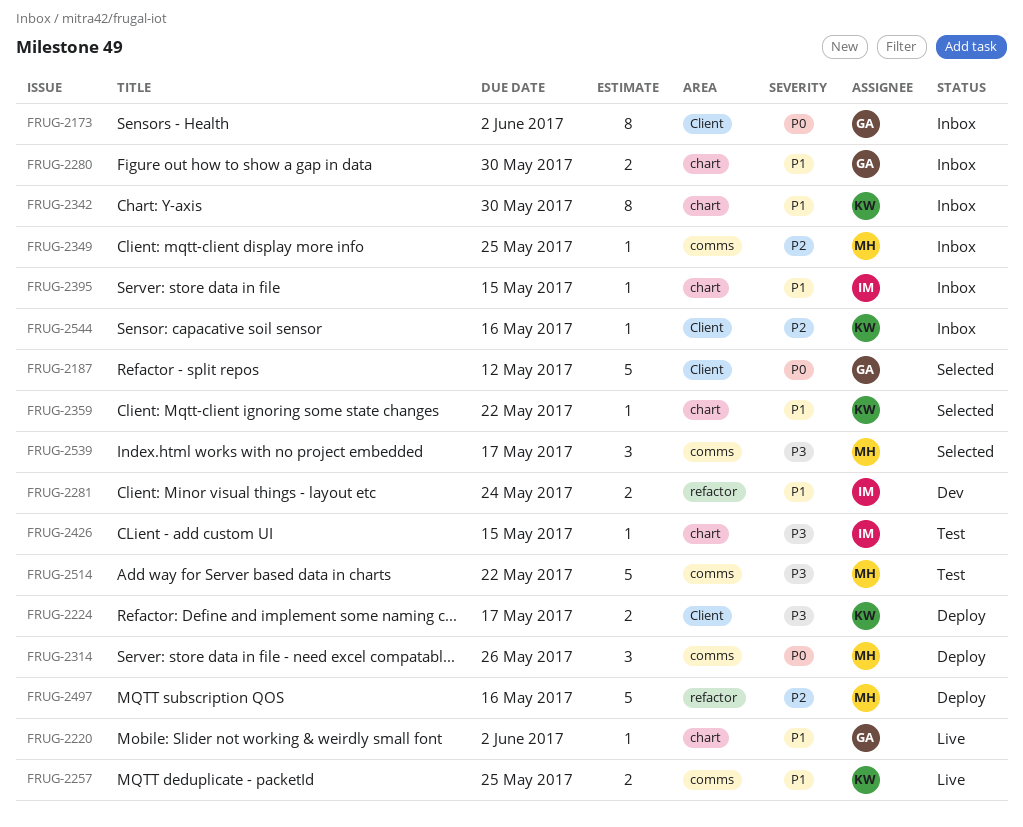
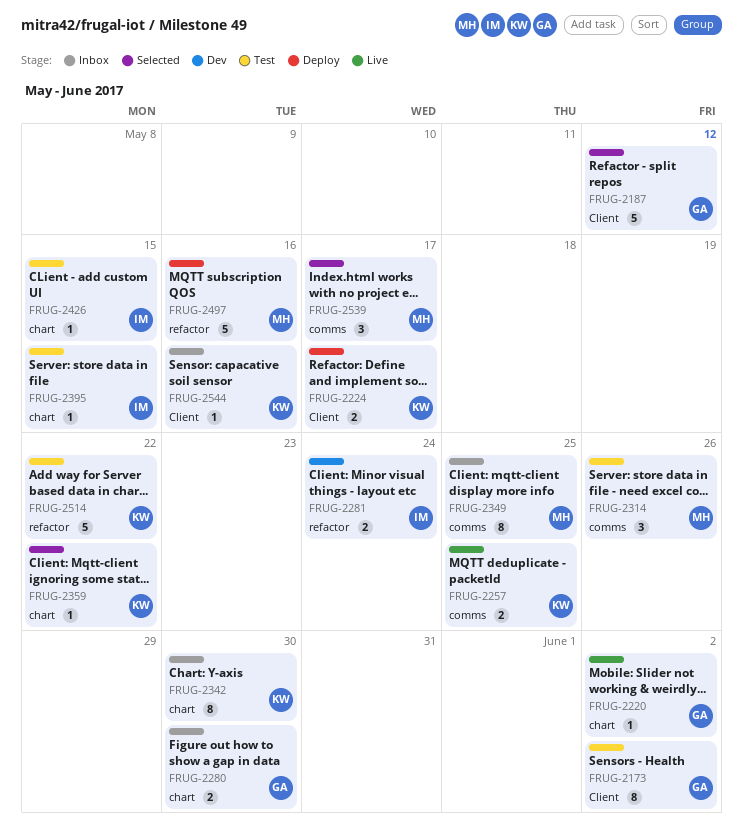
FRUG-2173, status: Inbox -> Test
FRUG-2314, status: Deploy -> Test
FRUG-2349, estimate: 1 -> 8
FRUG-2395, status: Inbox -> Test
FRUG-2514, owner: MH -> KW
FRUG-2514, label: comms -> refactor

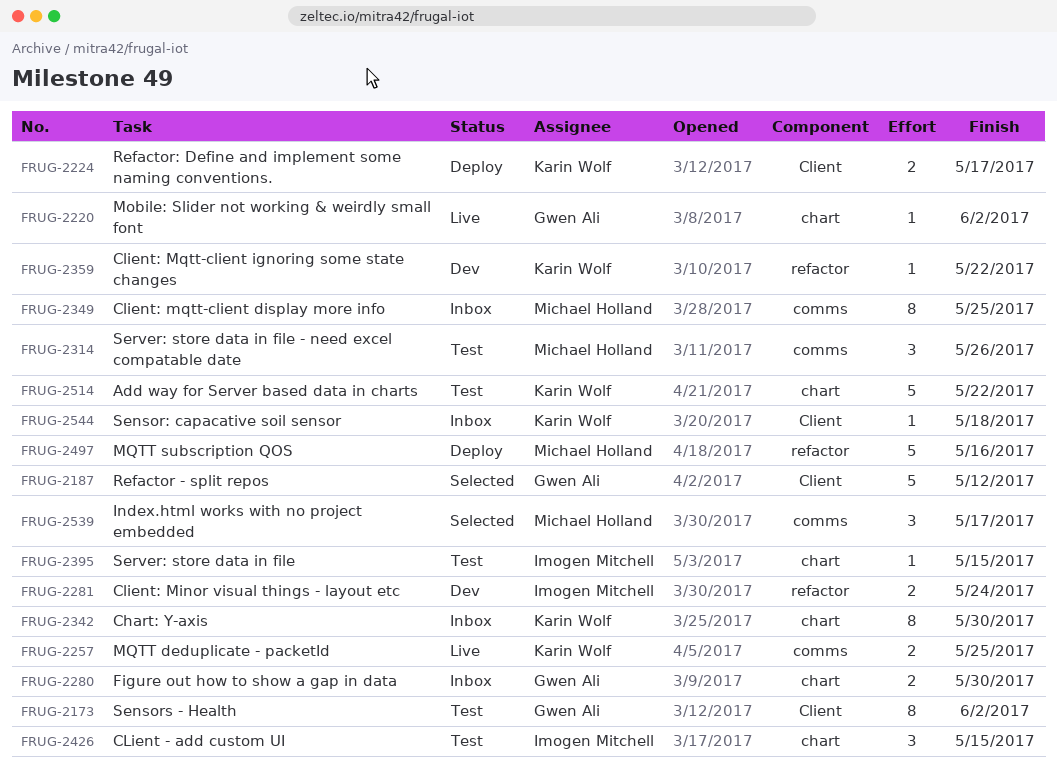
FRUG-2359, status: Selected -> Dev
FRUG-2359, label: chart -> refactor
FRUG-2426, estimate: 1 -> 3
FRUG-2514, label: refactor -> chart
FRUG-2544, due: May 16 -> May 18

